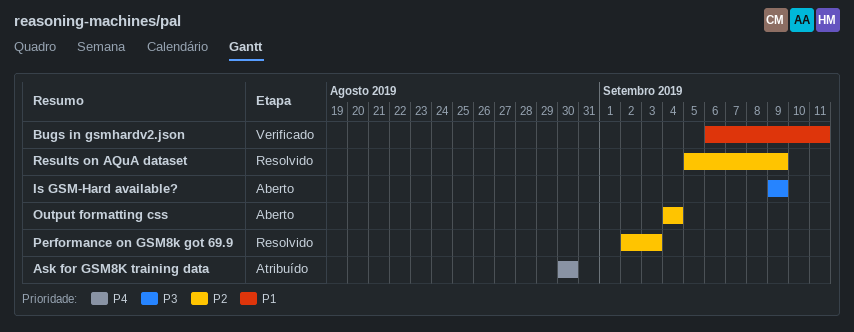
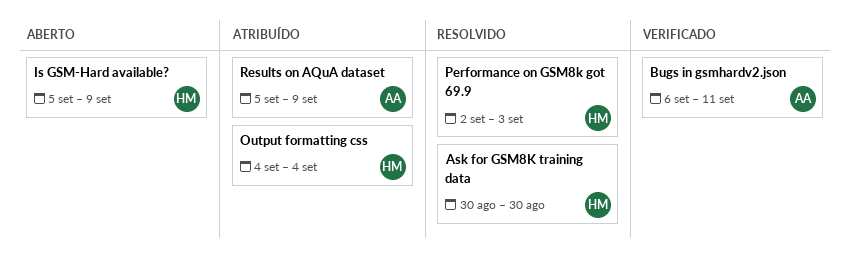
Ask for GSM8K training data, status: Atribuído -> Resolvido
Is GSM-Hard available?, start: Sep 9 -> Sep 5
Output formatting css, status: Aberto -> Atribuído
Results on AQuA dataset, status: Resolvido -> Atribuído

